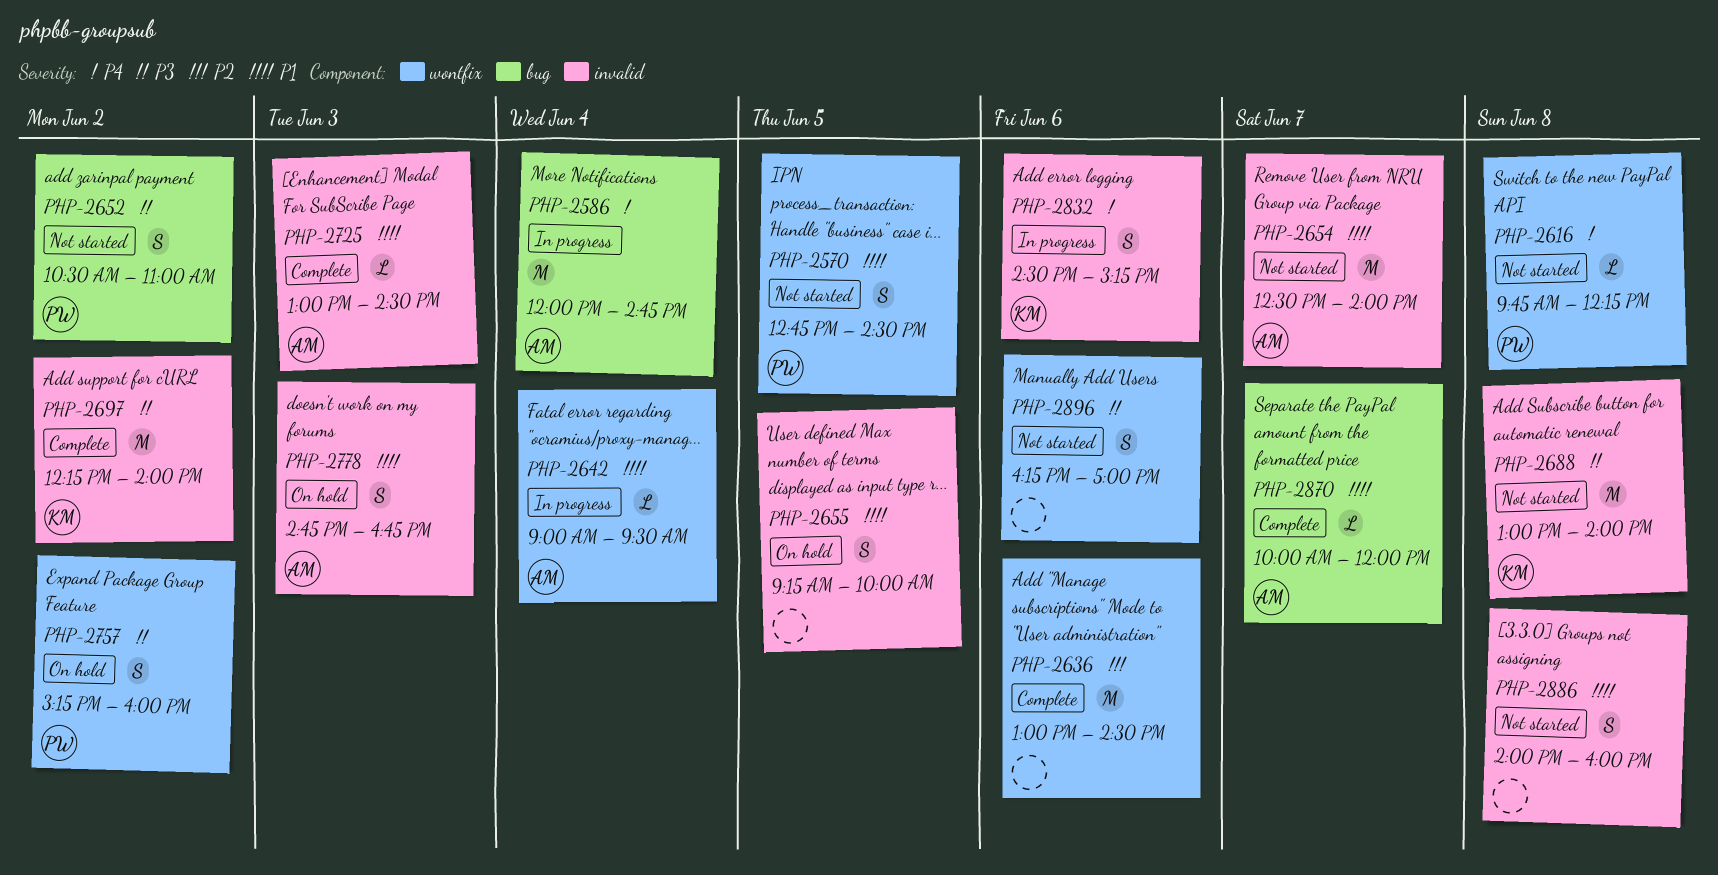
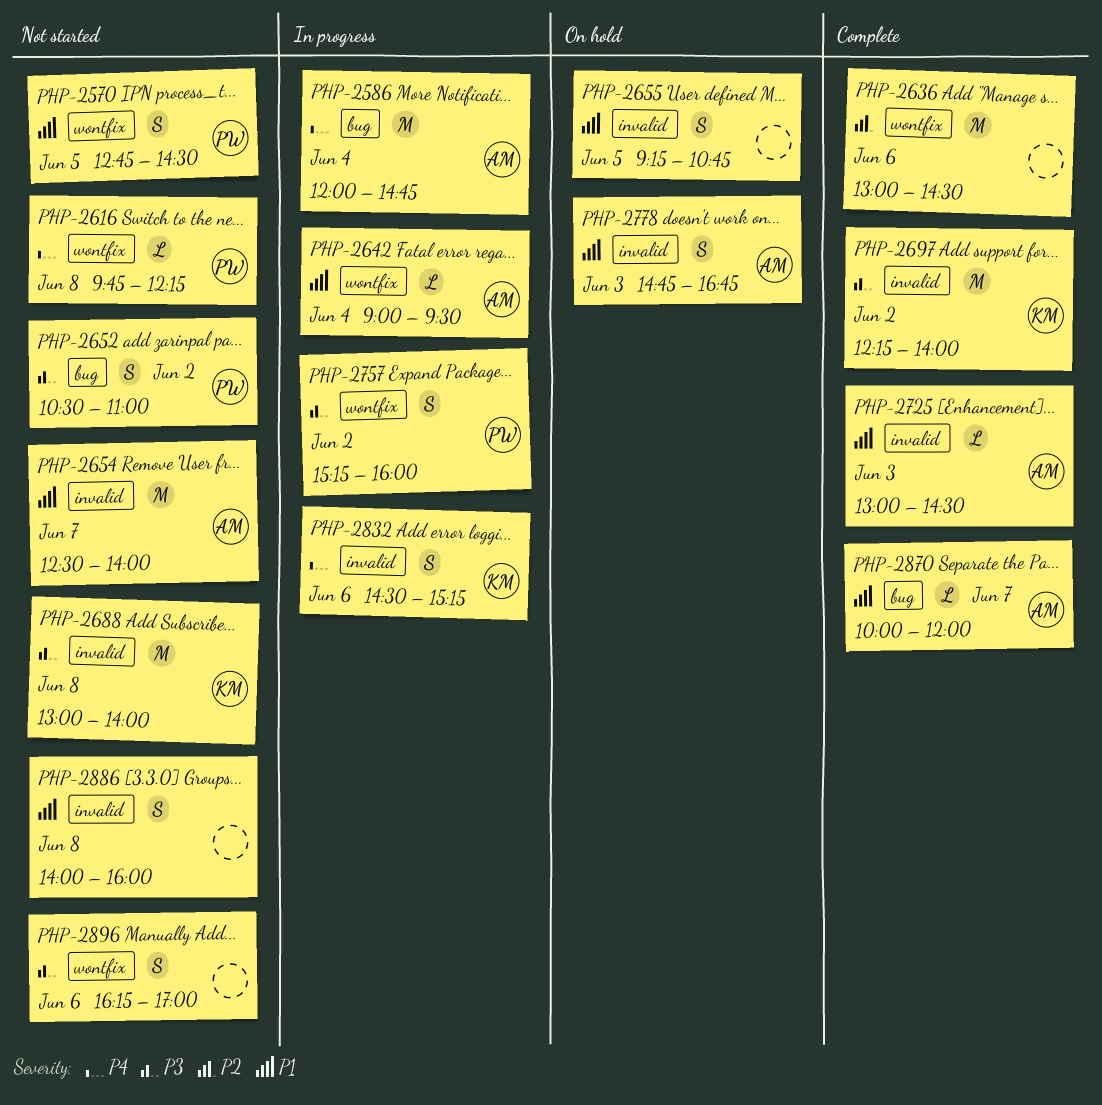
PHP-2655, ends: 10:00 -> 10:45
PHP-2757, status: On hold -> In progress

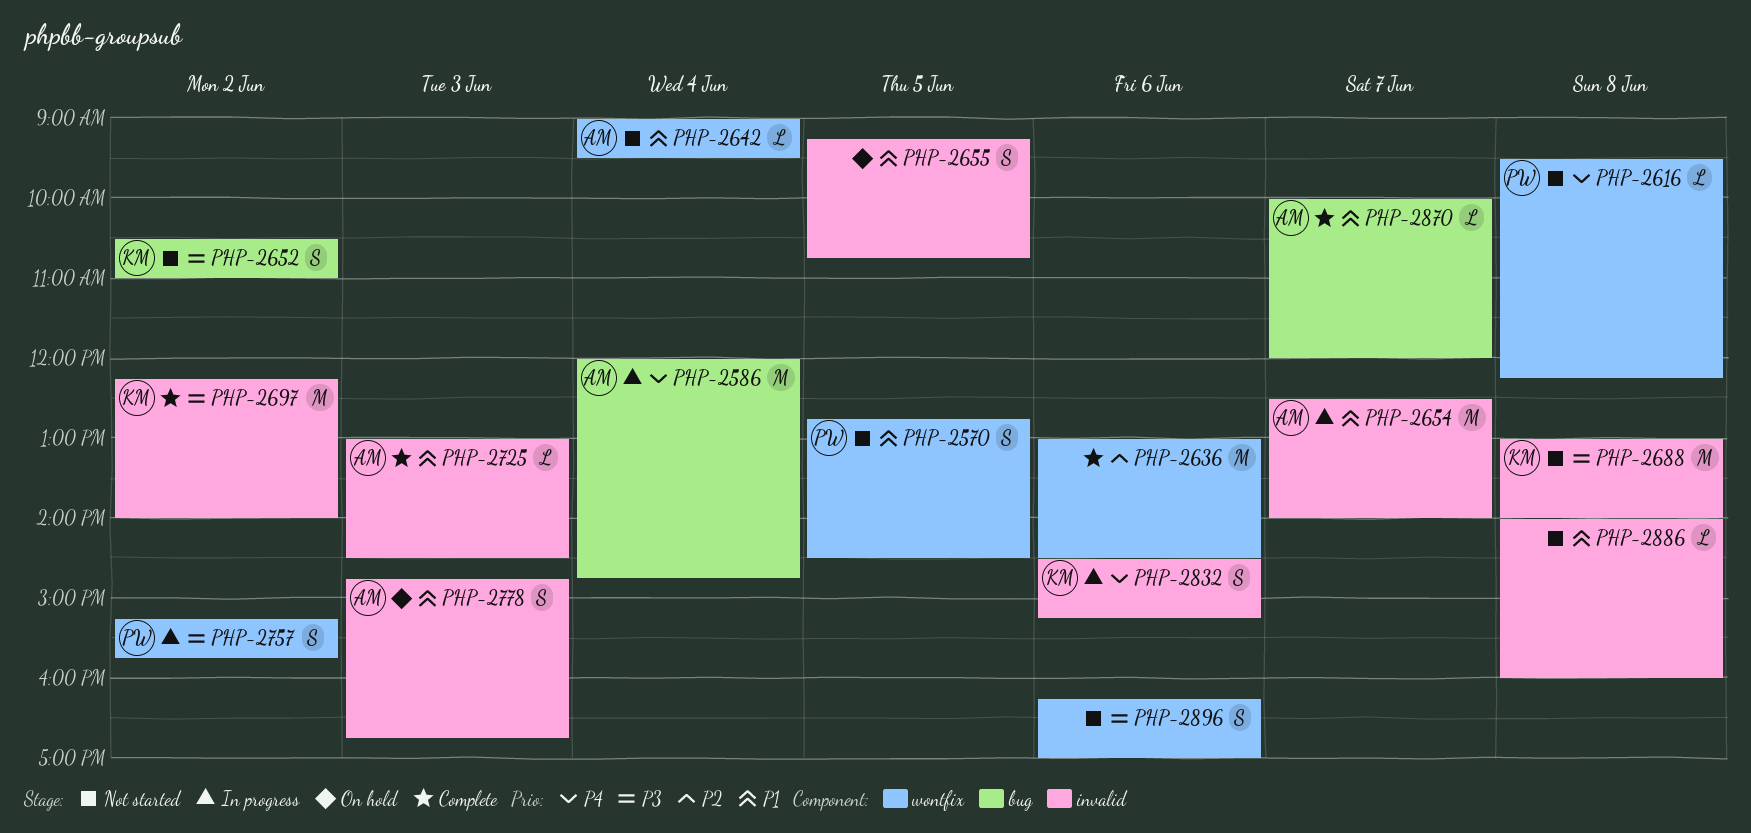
PHP-2616, begins: 09:45 -> 09:30
PHP-2642, status: In progress -> Not started
PHP-2652, owner: PW -> KM
PHP-2654, status: Not started -> In progress
PHP-2757, ends: 16:00 -> 15:45
PHP-2886, estimate: S -> L

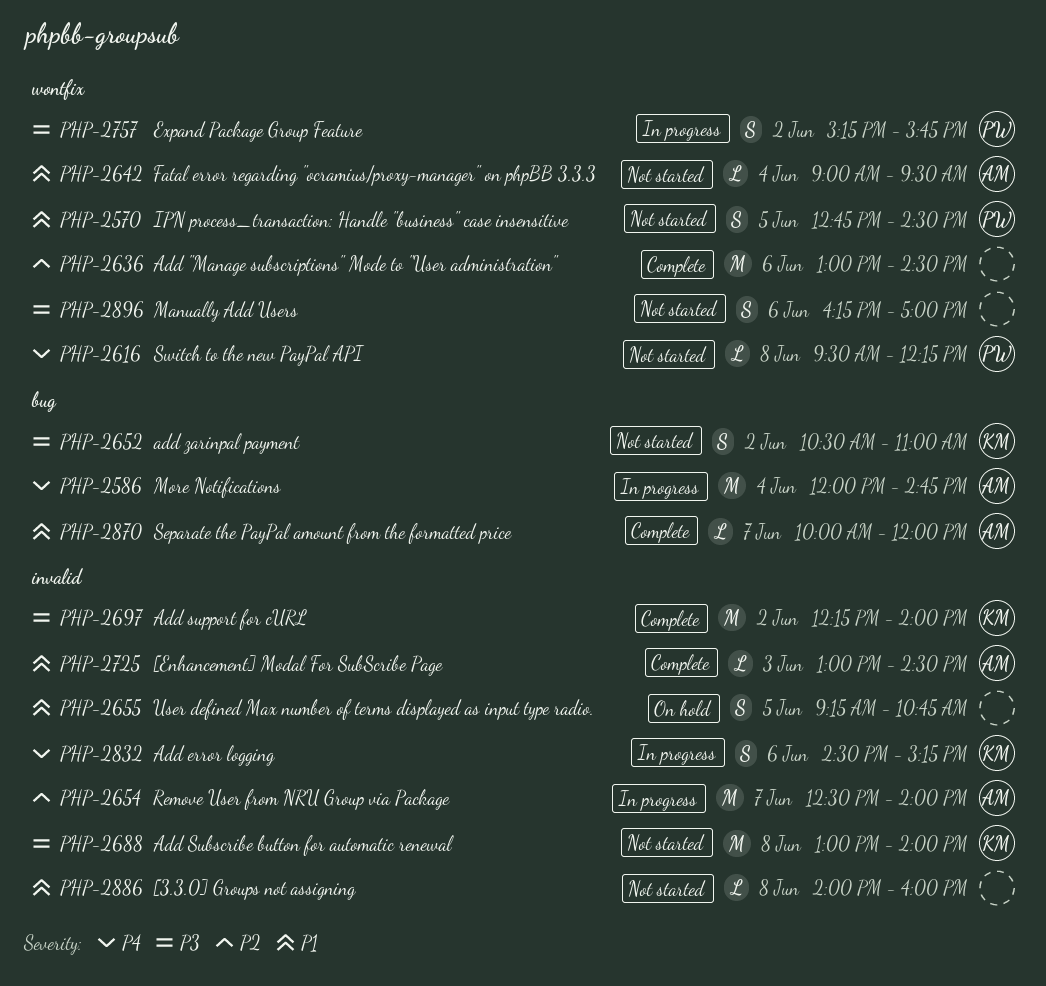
PHP-2654, priority: P1 -> P2
PHP-2778: present -> none

